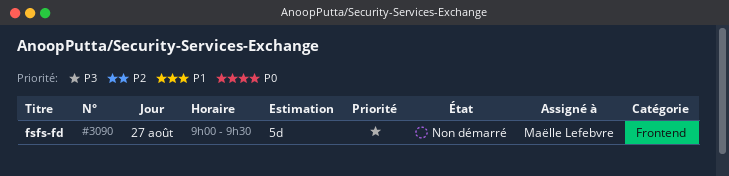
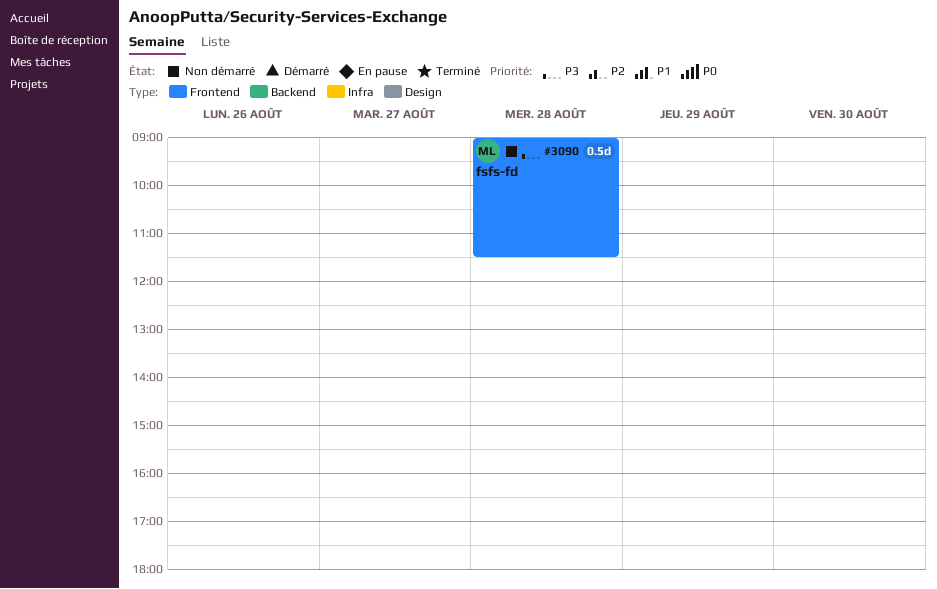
#3090, estimate: 5d -> 0.5d
#3090, day: Aug 27 -> Aug 28
#3090, ends: 09:30 -> 11:30

